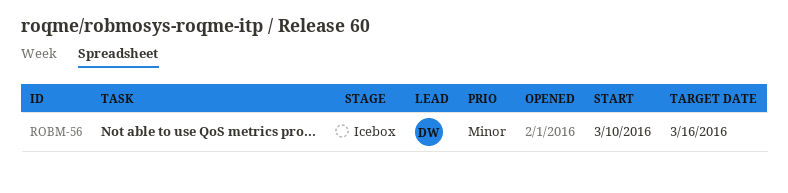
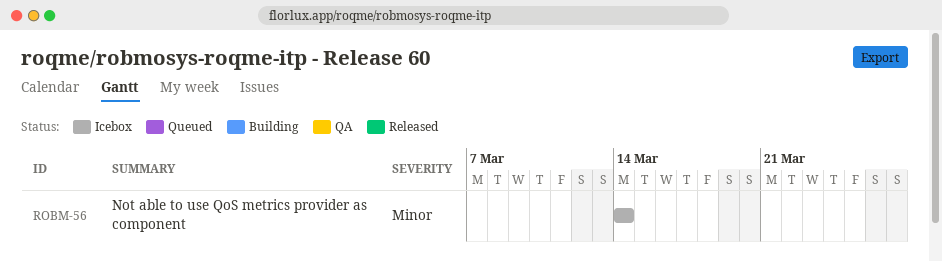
ROBM-56, start: Mar 10 -> Mar 14
ROBM-56, due: Mar 16 -> Mar 14

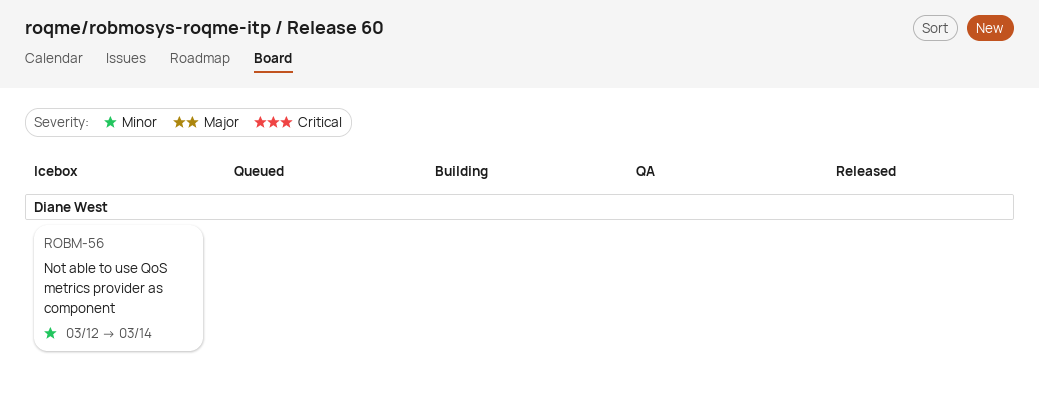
ROBM-56, start: Mar 14 -> Mar 12

